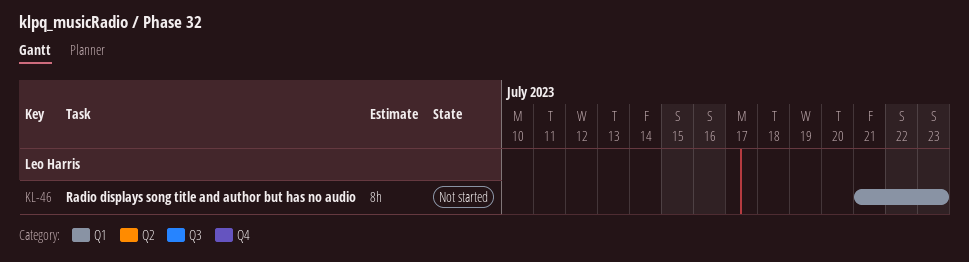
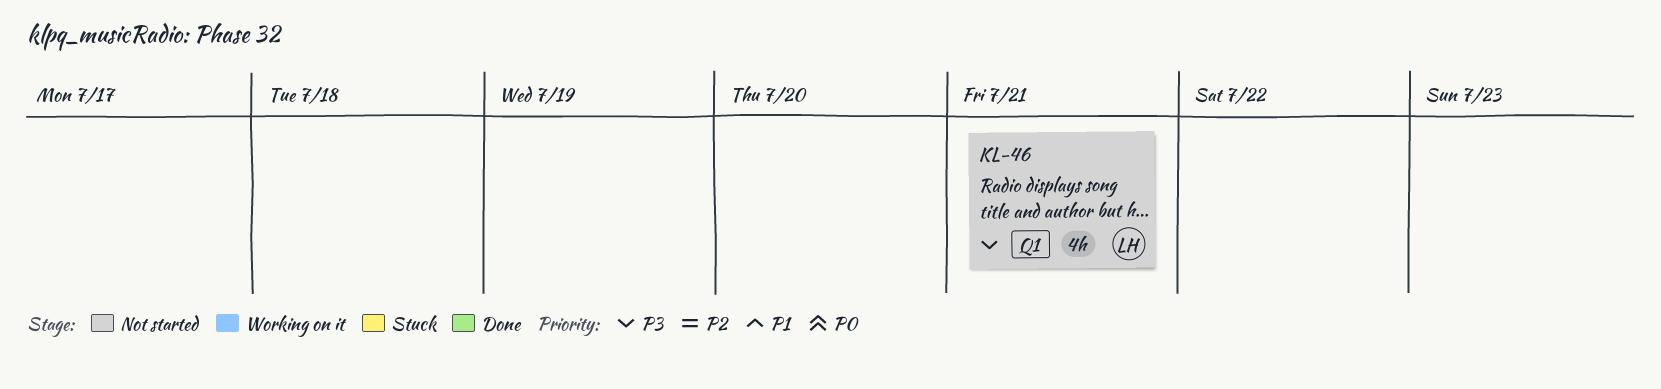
KL-46, estimate: 8h -> 4h
KL-46, due: Jul 23 -> Jul 21

